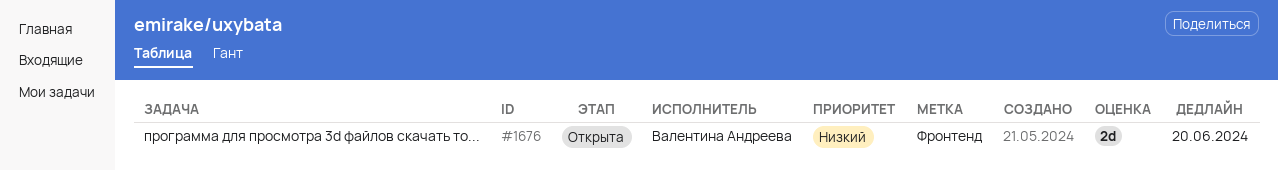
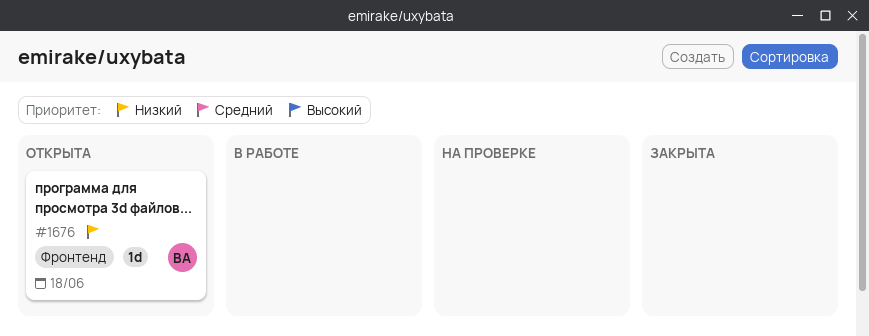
#1676, estimate: 2d -> 1d
#1676, due: Jun 20 -> Jun 18

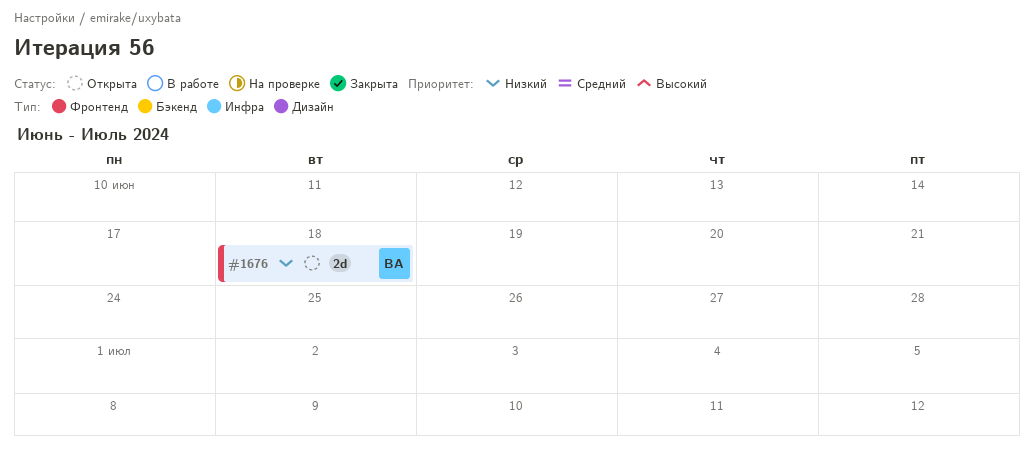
#1676, estimate: 1d -> 2d

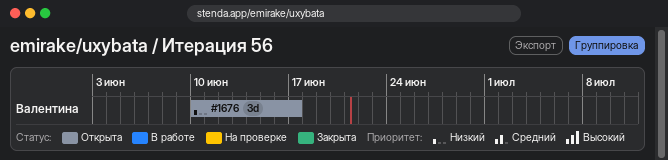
#1676, estimate: 2d -> 3d
#1676, due: Jun 18 -> Jun 17

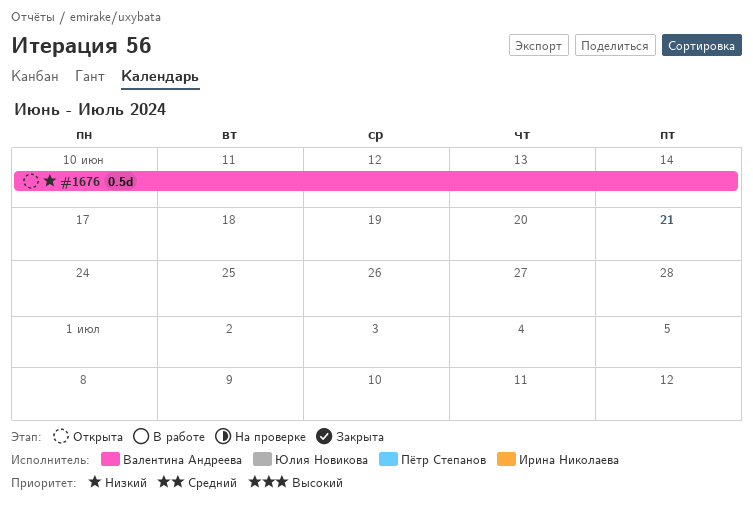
#1676, estimate: 3d -> 0.5d
#1676, due: Jun 17 -> Jun 14

